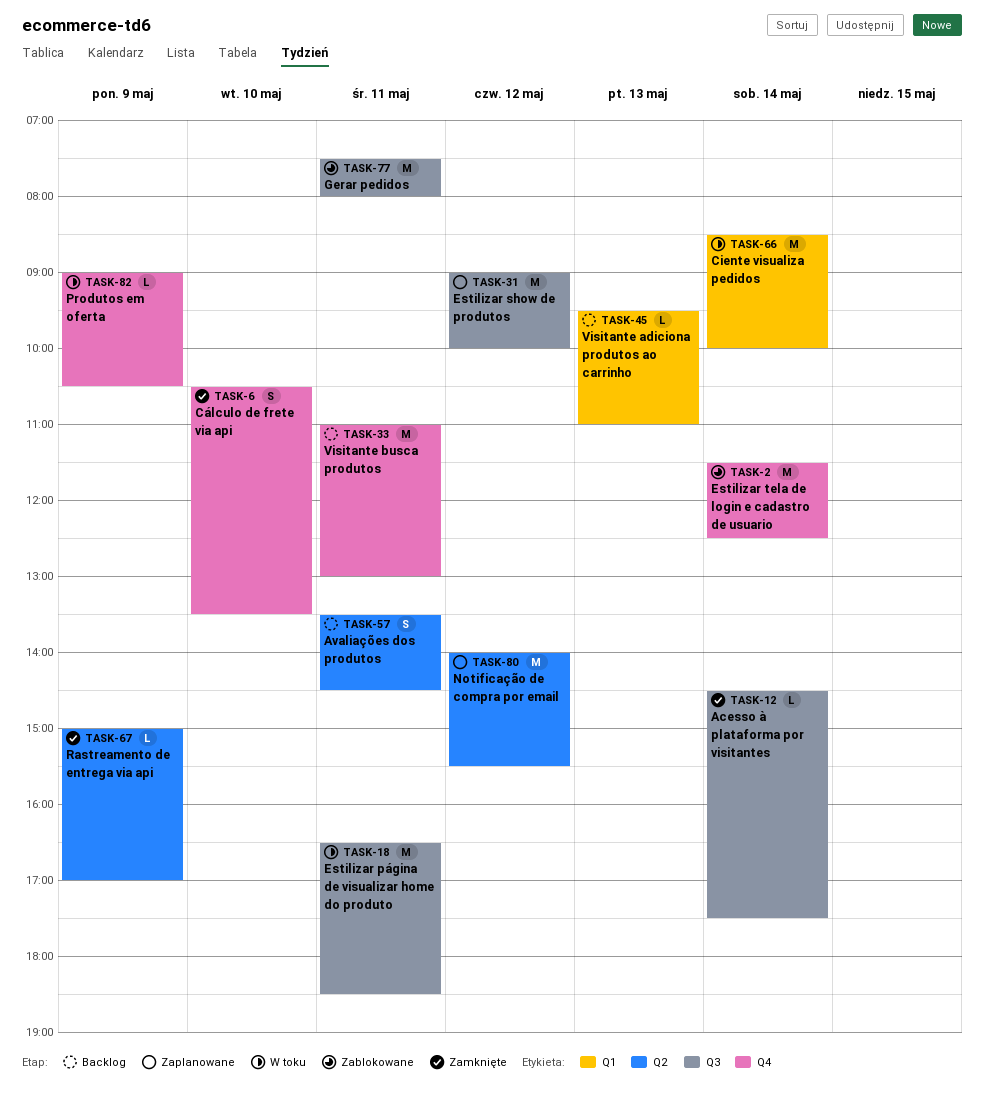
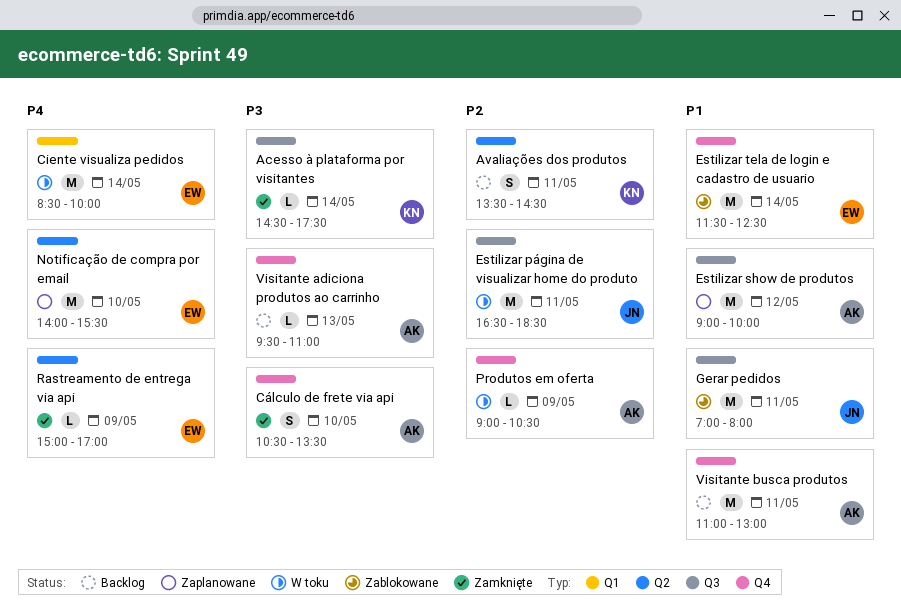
Gerar pedidos, begins: 07:30 -> 07:00
Notificação de compra por email, day: May 12 -> May 10
Visitante adiciona produtos ao carrinho, label: Q1 -> Q4

